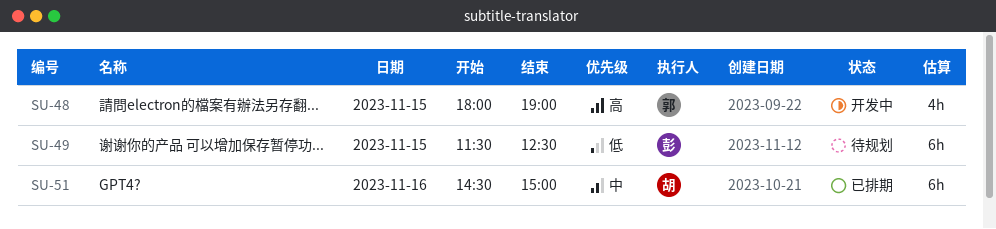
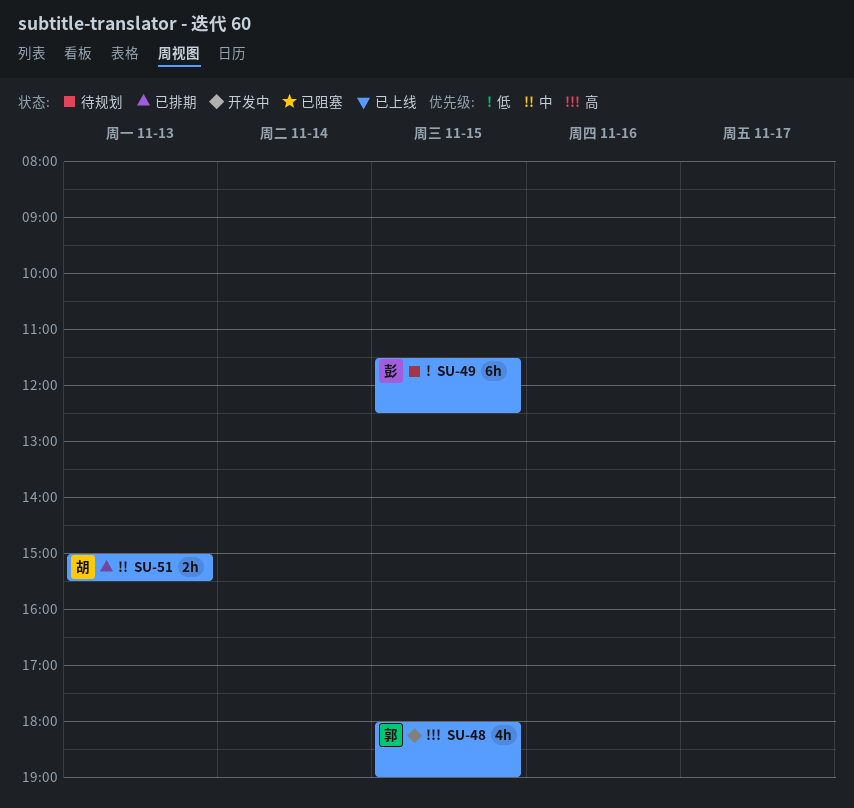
SU-51, estimate: 6h -> 2h
SU-51, day: Nov 16 -> Nov 13
SU-51, begins: 14:30 -> 15:00
SU-51, ends: 15:00 -> 15:30

